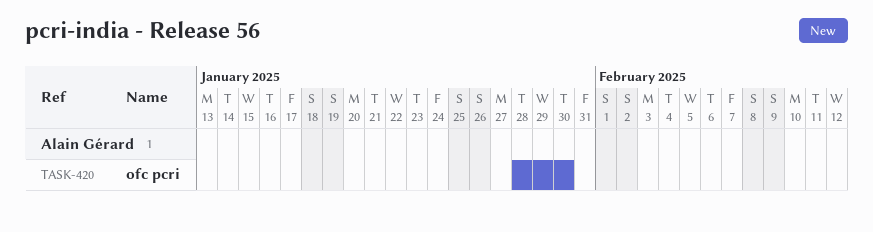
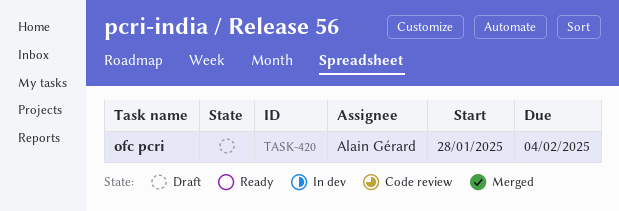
TASK-420, due: Jan 30 -> Feb 4

